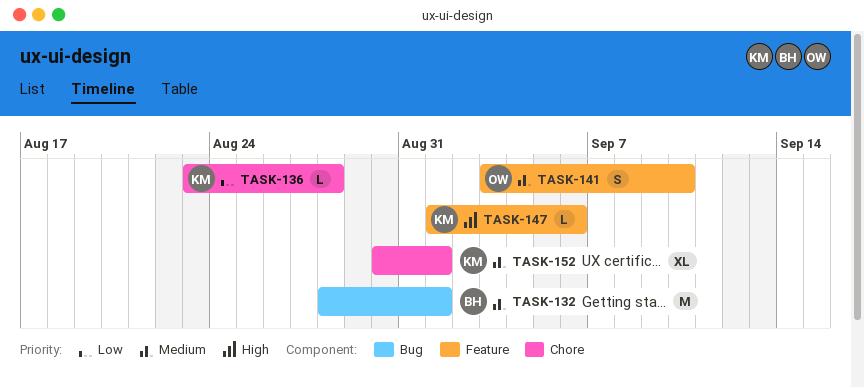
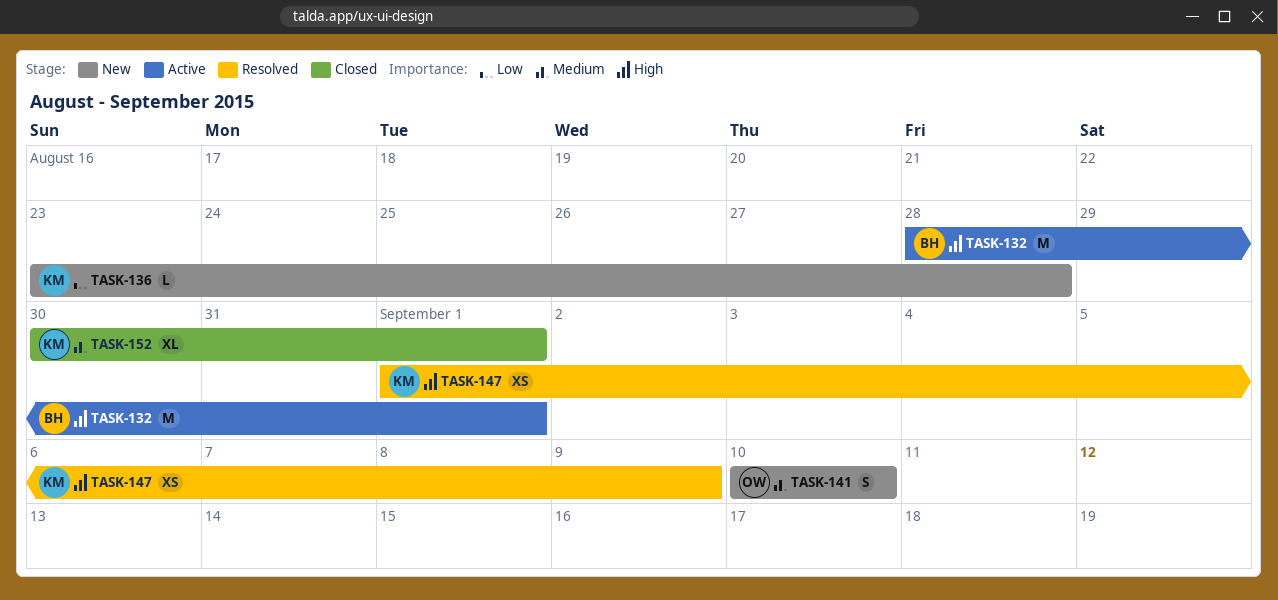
TASK-132, priority: Medium -> High
TASK-141, start: Sep 3 -> Sep 10
TASK-147, estimate: L -> XS
TASK-147, due: Sep 6 -> Sep 9

